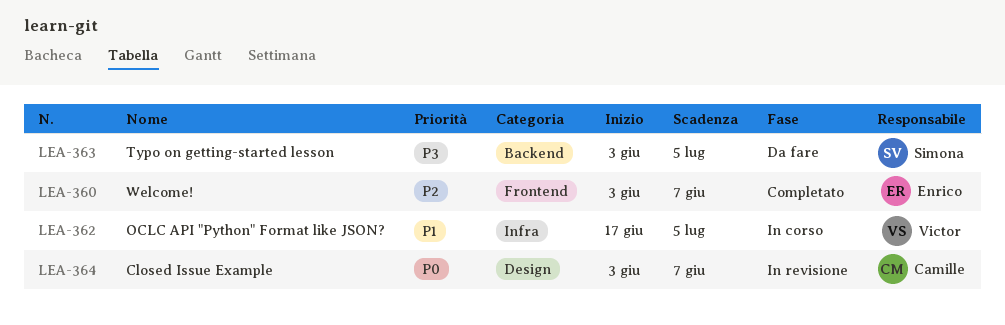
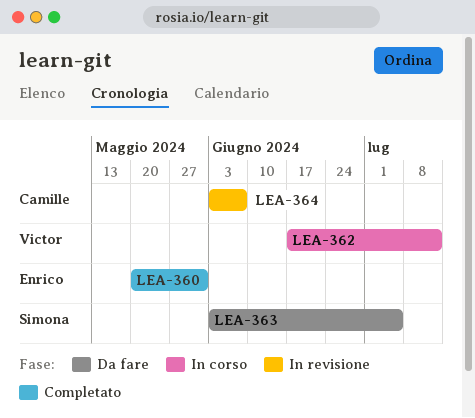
LEA-360, start: Jun 3 -> May 20
LEA-360, due: Jun 7 -> May 31
LEA-362, due: Jul 5 -> Jul 12

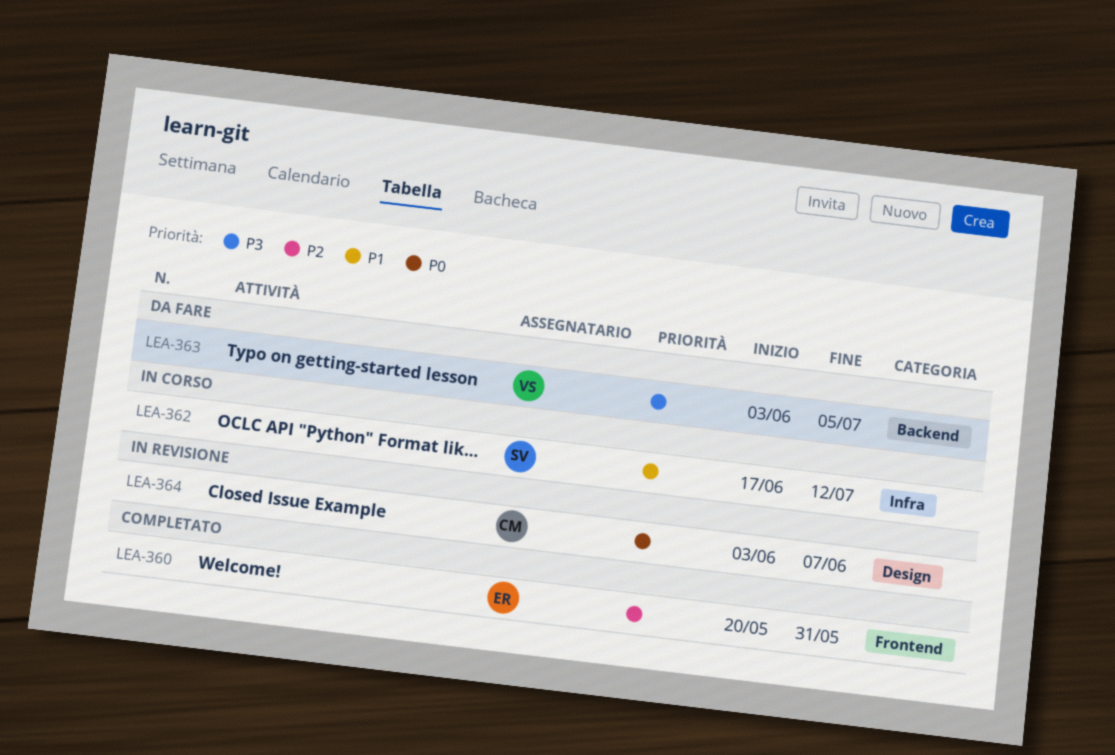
LEA-362, owner: Victor -> Simona
LEA-363, owner: Simona -> Victor

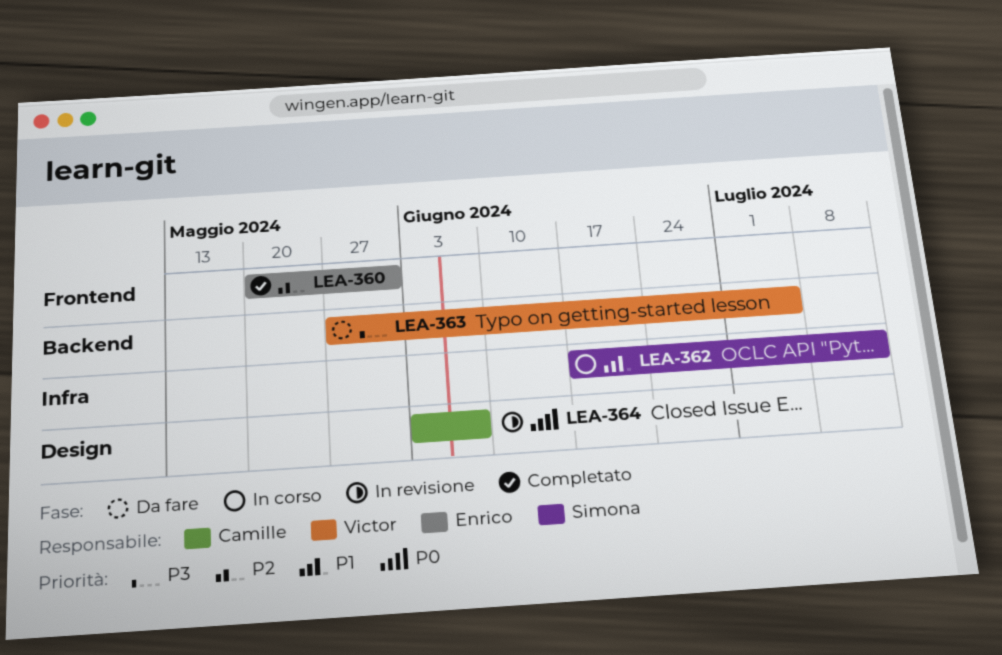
LEA-363, start: Jun 3 -> May 27

